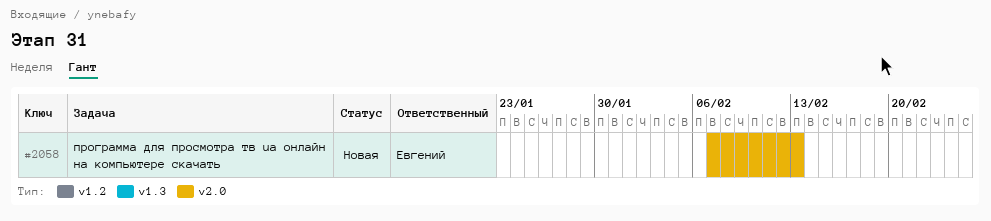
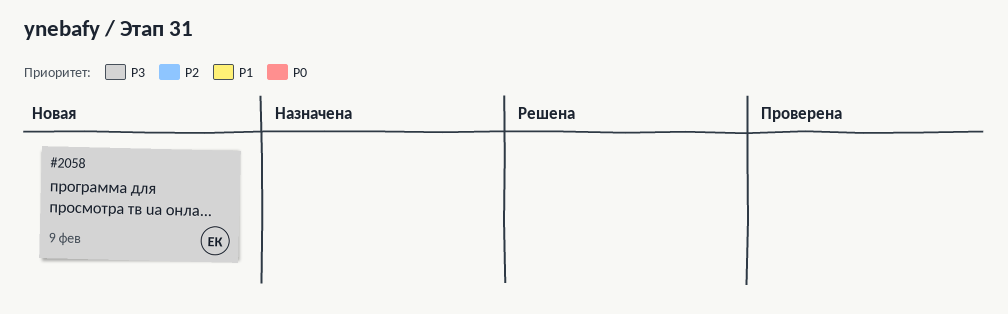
#2058, due: Feb 13 -> Feb 9

